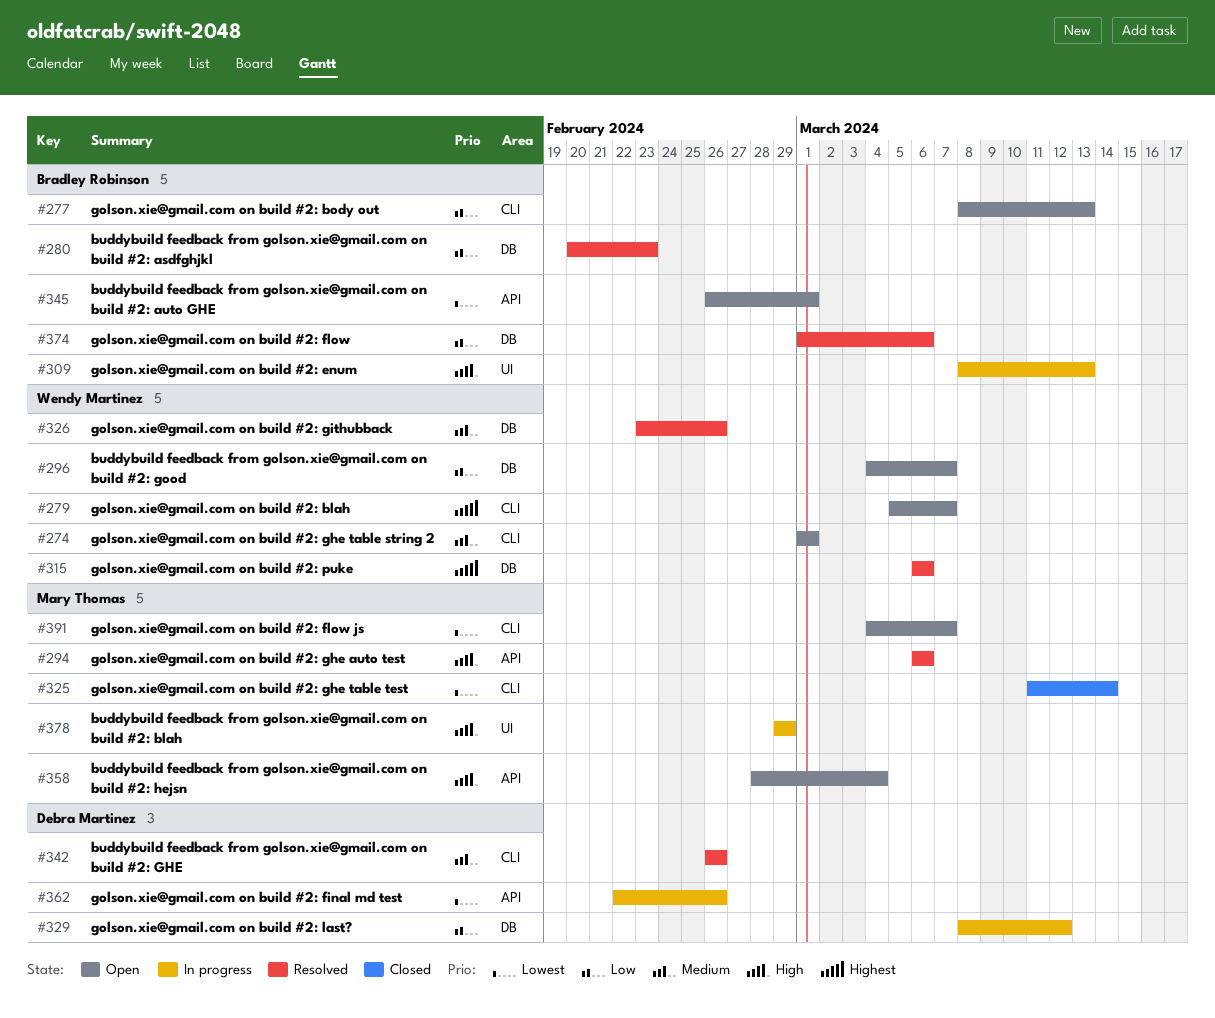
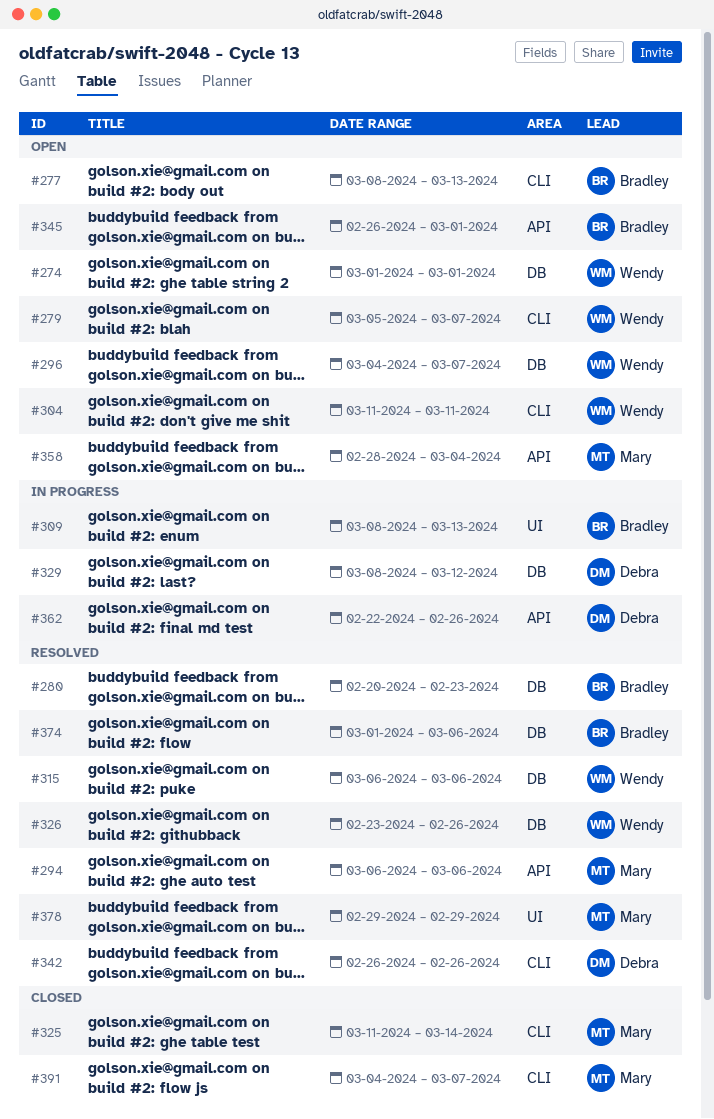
#274, label: CLI -> DB
#304: none -> present
#378, status: In progress -> Resolved
#391, status: Open -> Closed

